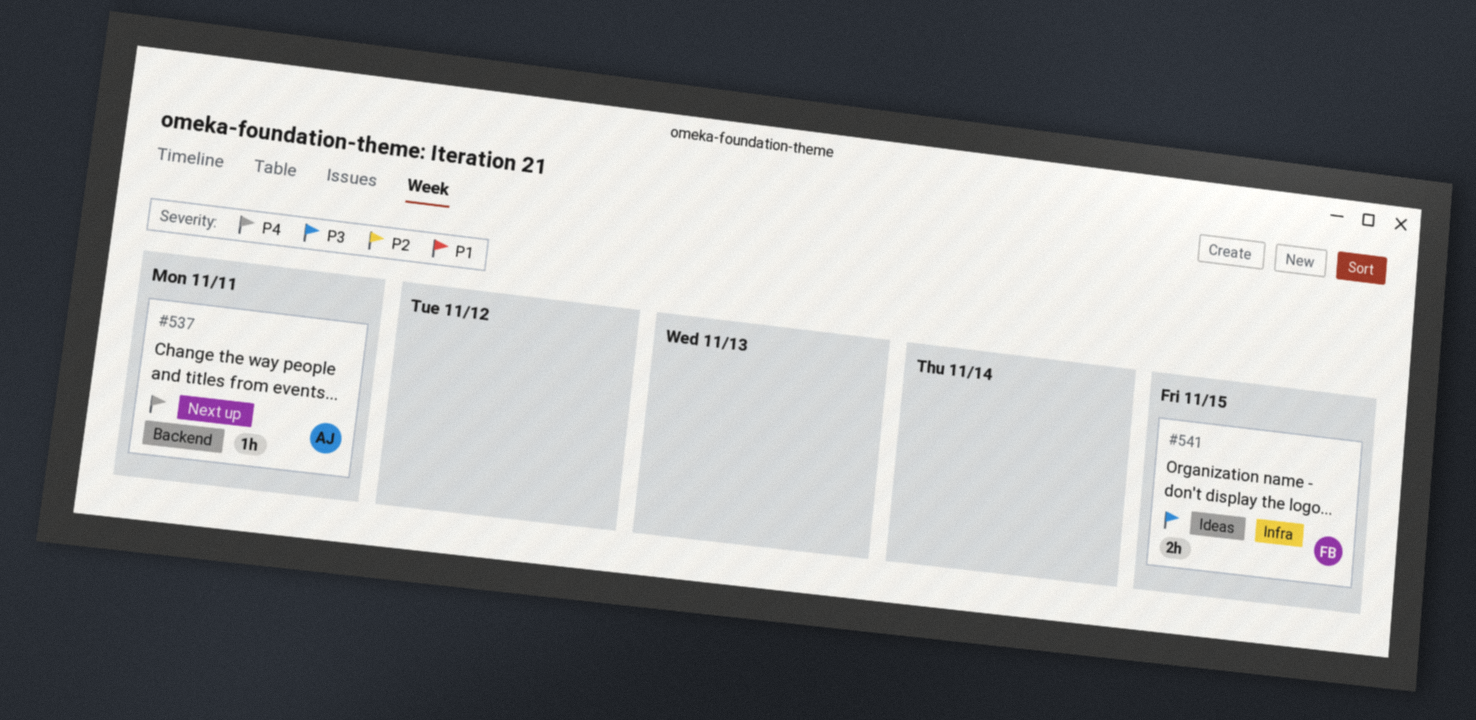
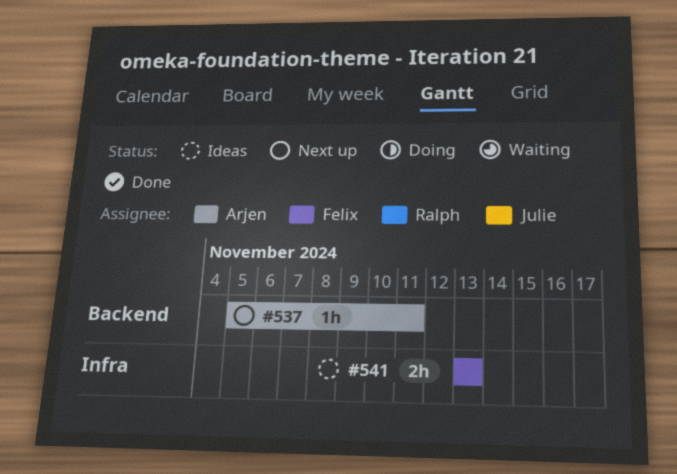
#541, due: Nov 15 -> Nov 13

